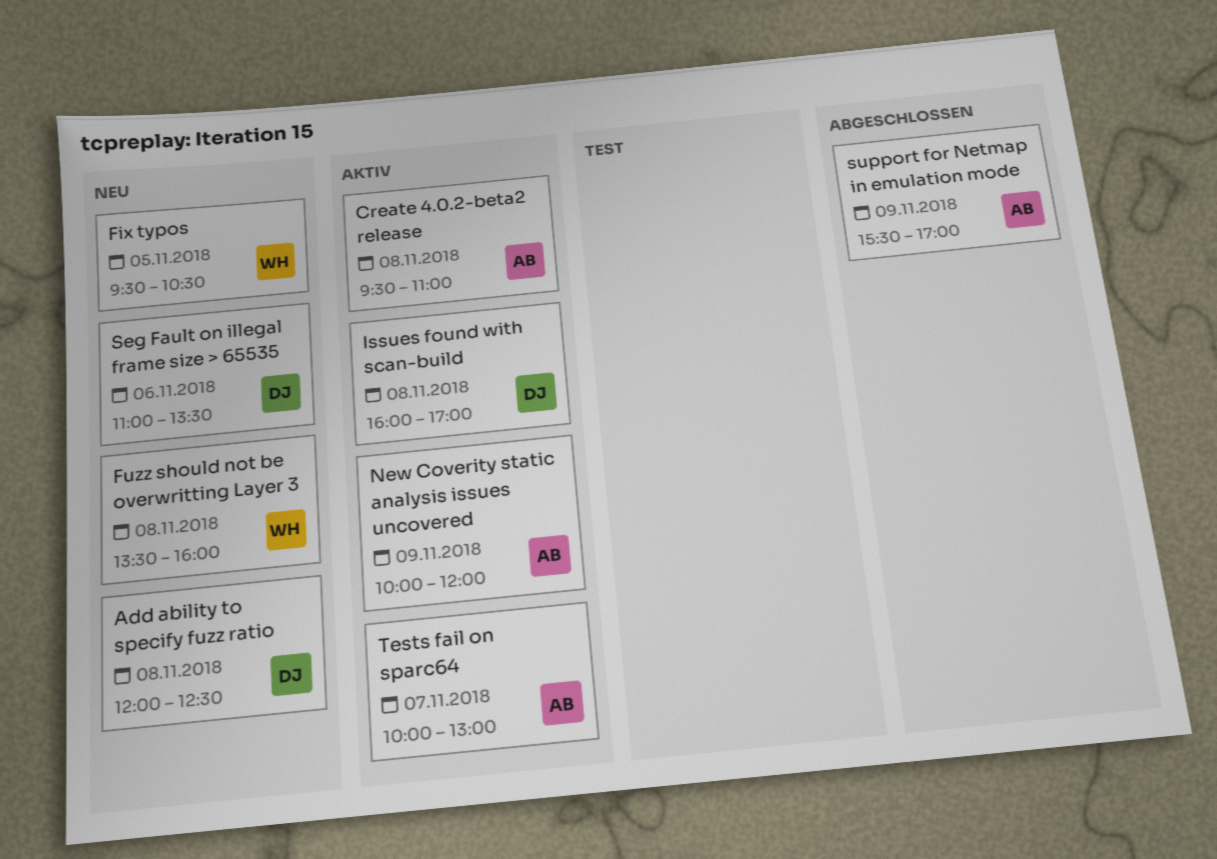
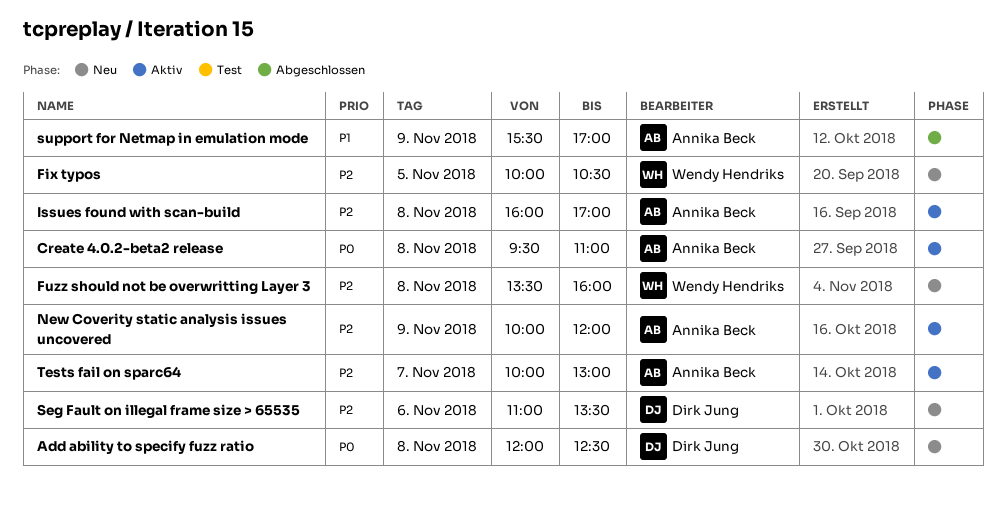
Fix typos, begins: 09:30 -> 10:00
Issues found with scan-build, owner: Dirk Jung -> Annika Beck

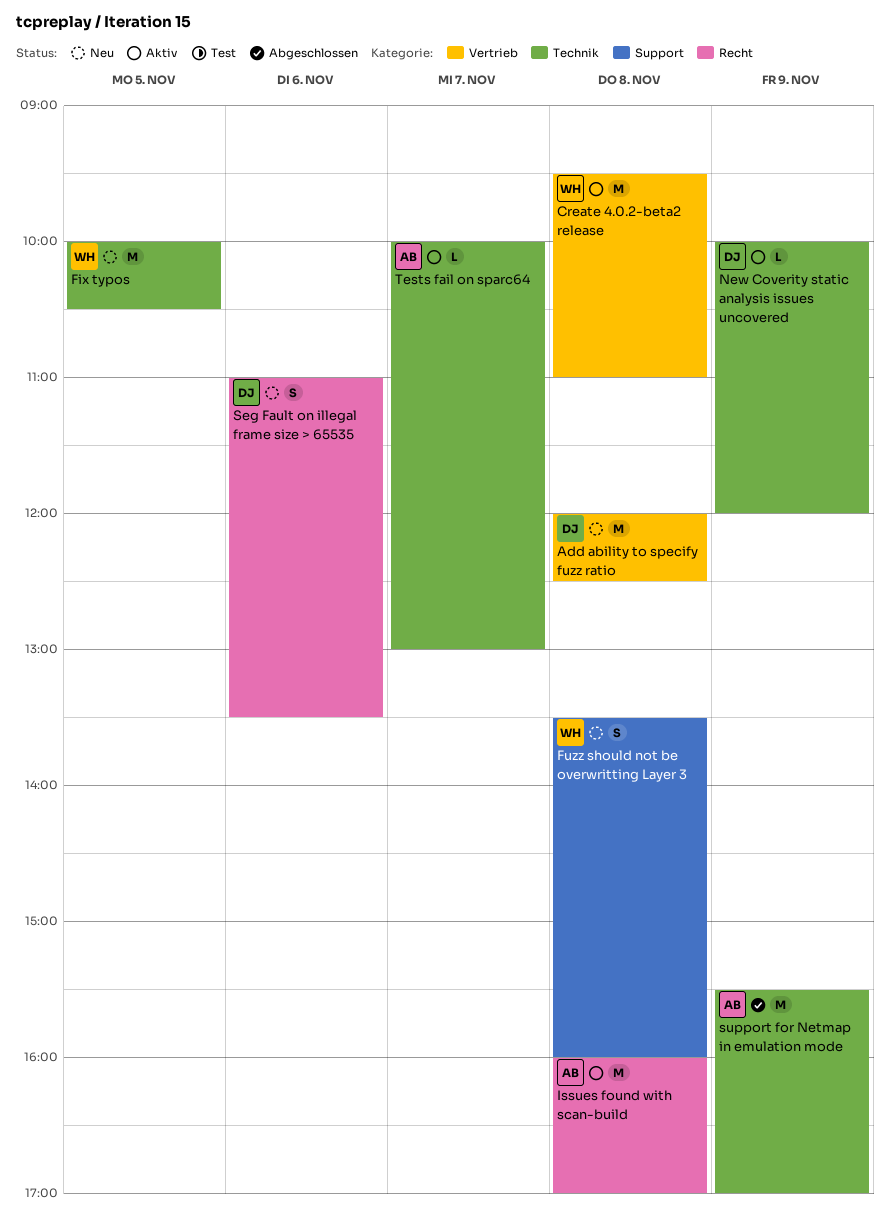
Create 4.0.2-beta2 release, owner: Annika Beck -> Wendy Hendriks
New Coverity static analysis issues uncovered, owner: Annika Beck -> Dirk Jung

